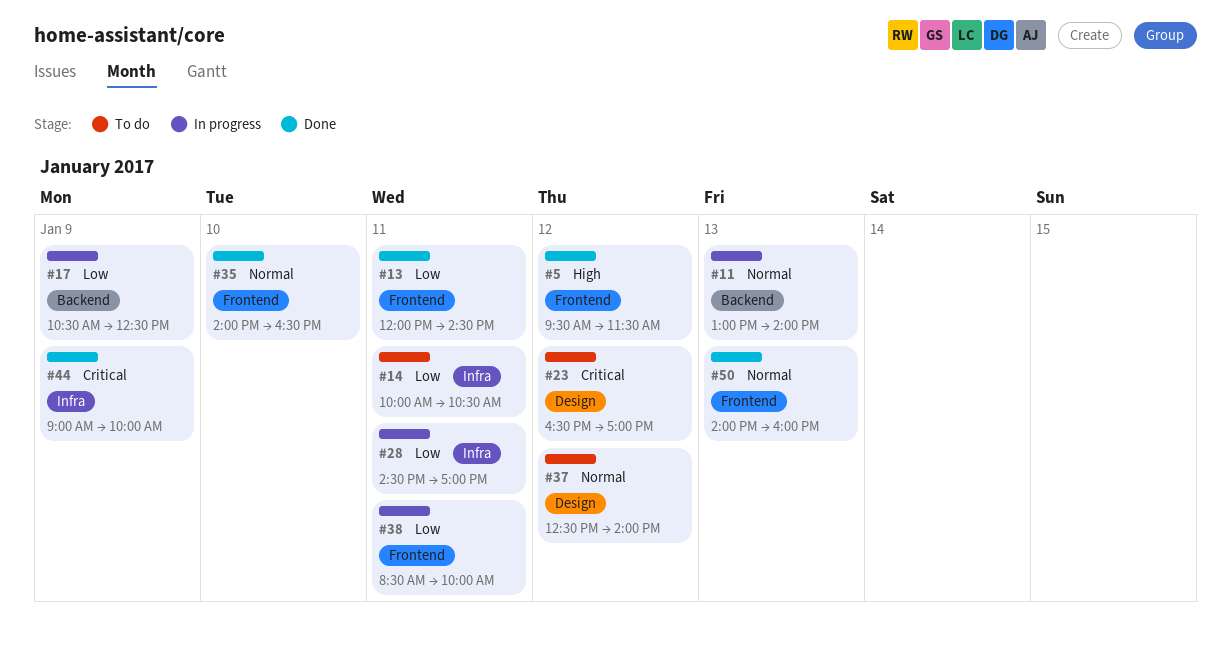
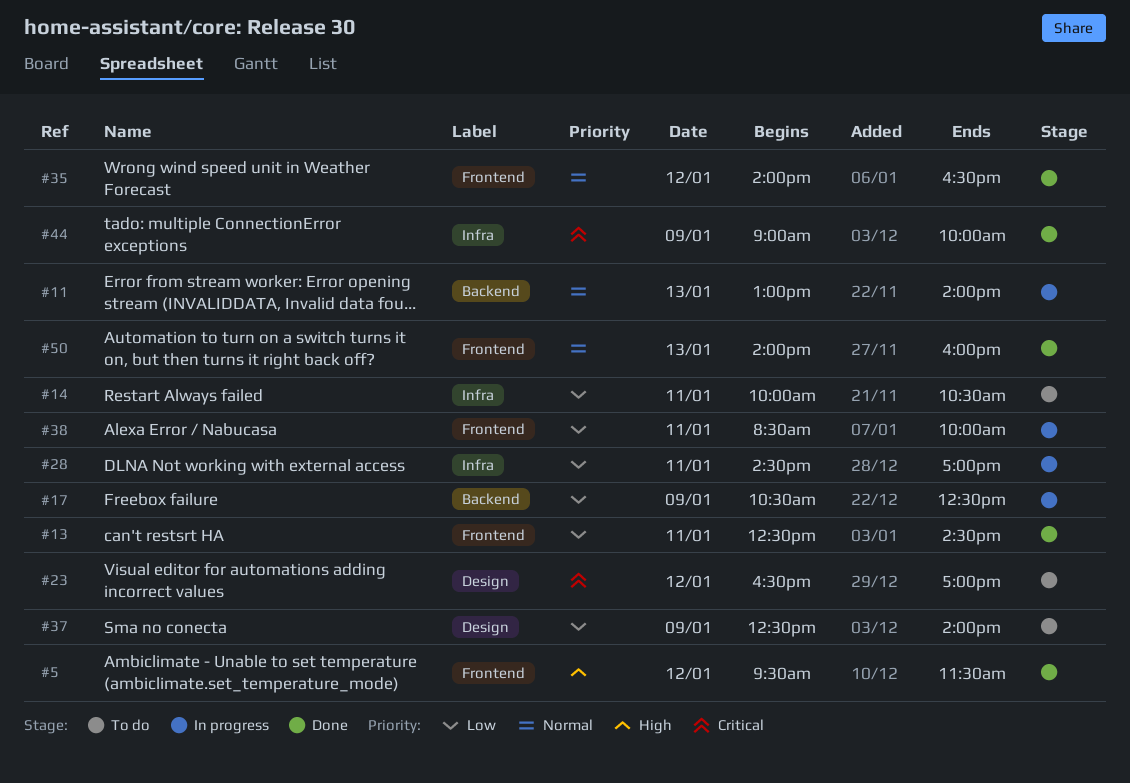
#13, begins: 12:00 -> 12:30
#35, day: Jan 10 -> Jan 12
#37, priority: Normal -> Low
#37, day: Jan 12 -> Jan 9

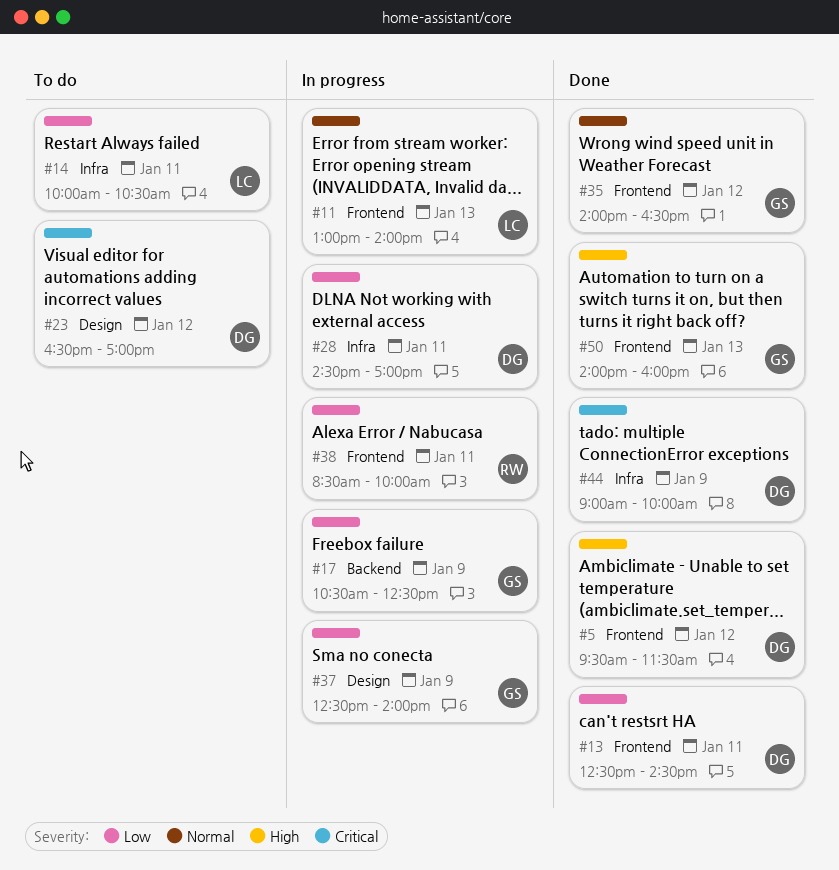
#11, label: Backend -> Frontend
#37, status: To do -> In progress
#50, priority: Normal -> High

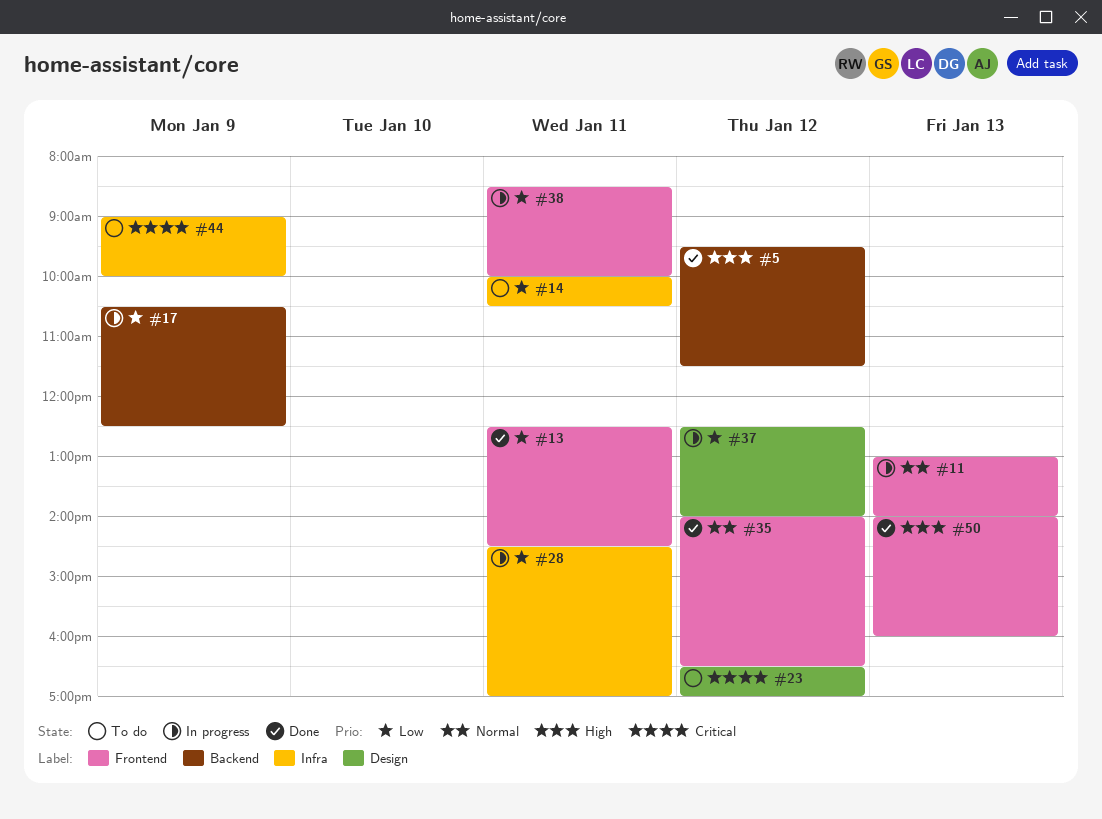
#5, label: Frontend -> Backend
#37, day: Jan 9 -> Jan 12
#44, status: Done -> To do

